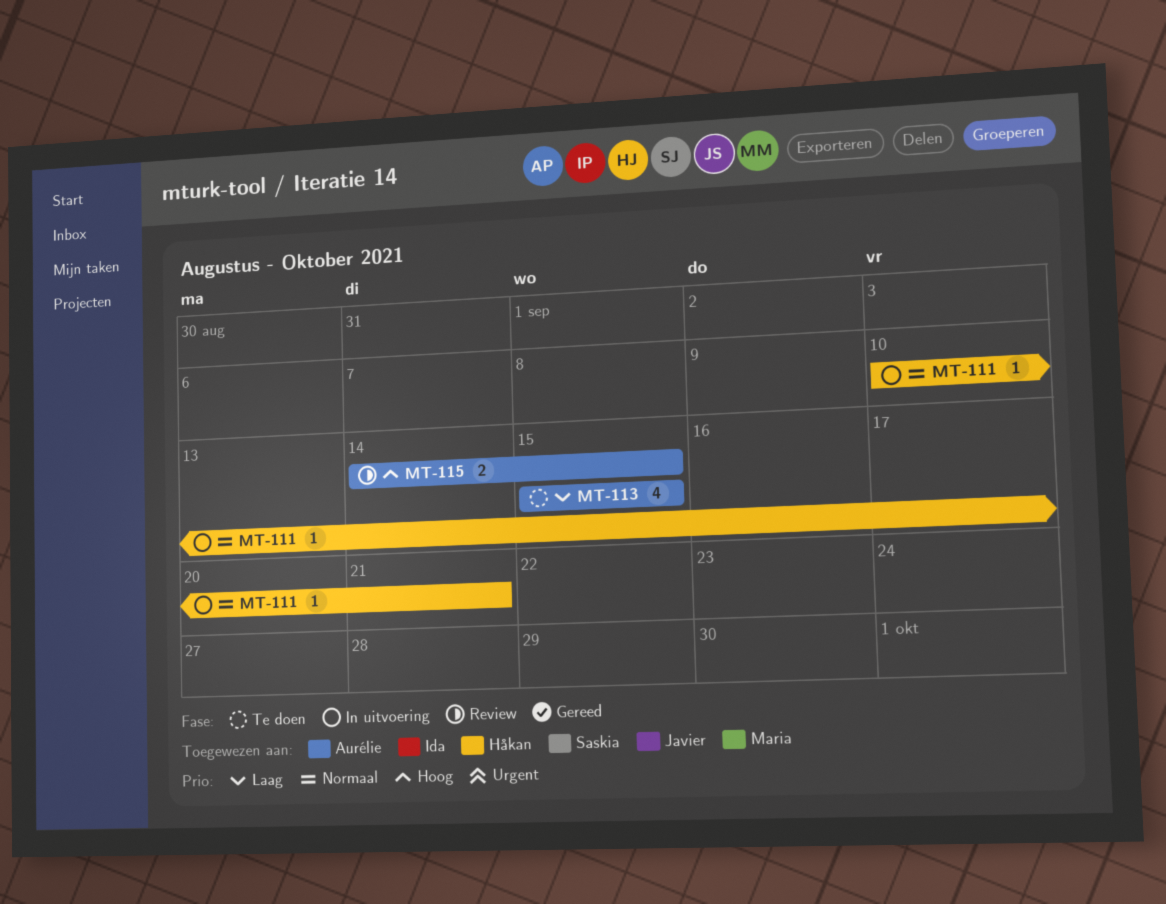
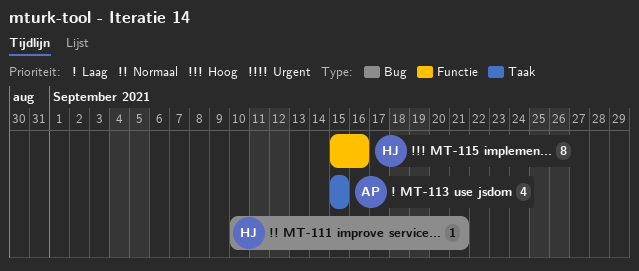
MT-115, owner: Aurélie -> Håkan
MT-115, estimate: 2 -> 8
MT-115, start: Sep 14 -> Sep 15
MT-115, due: Sep 15 -> Sep 16

